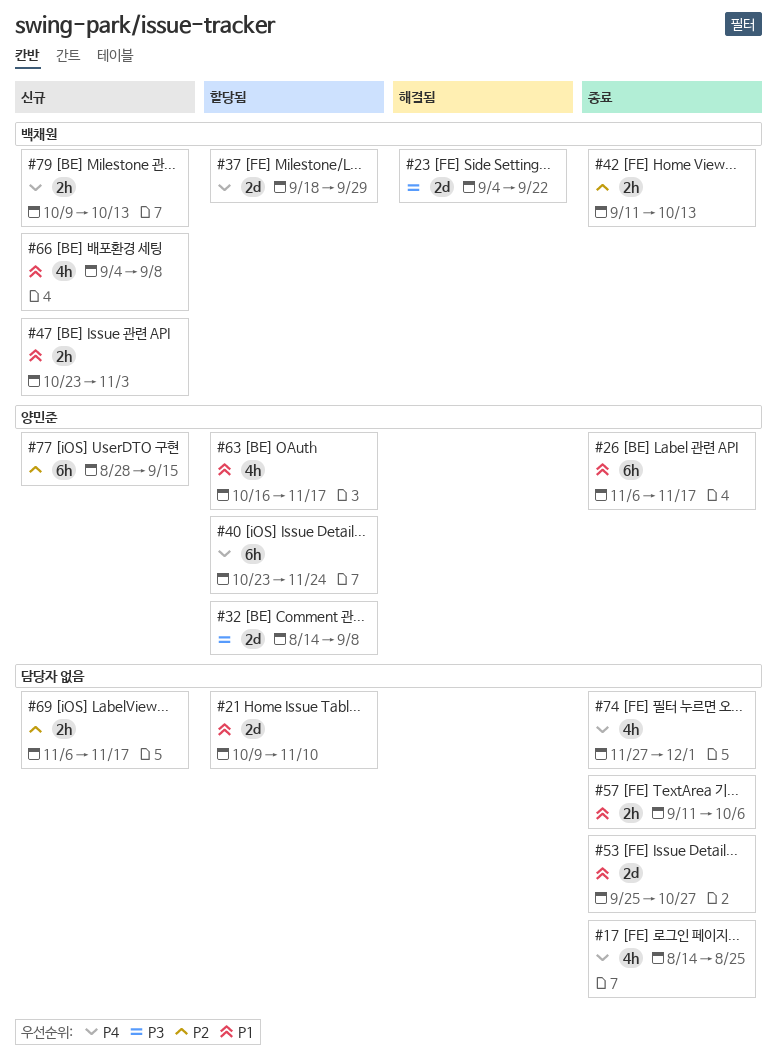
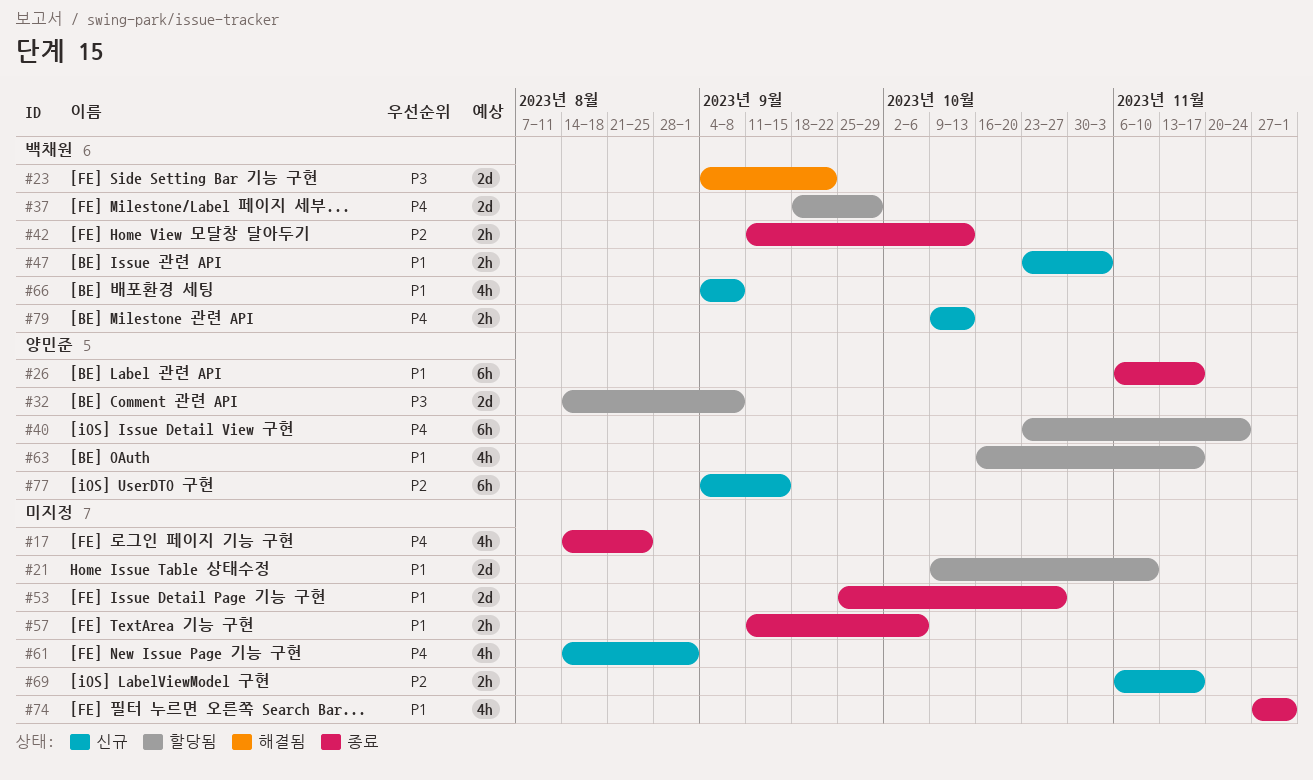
#61: none -> present
#74, priority: P4 -> P1
#77, start: Aug 28 -> Sep 4

